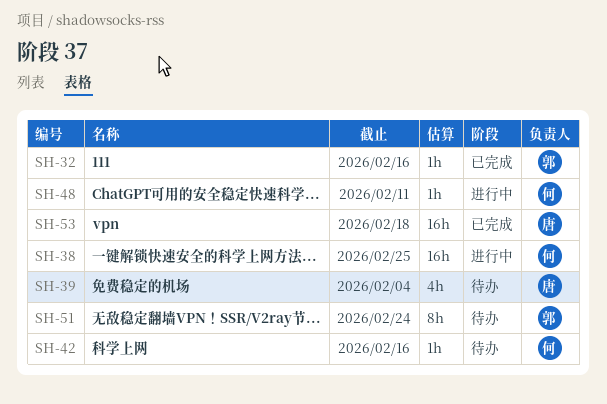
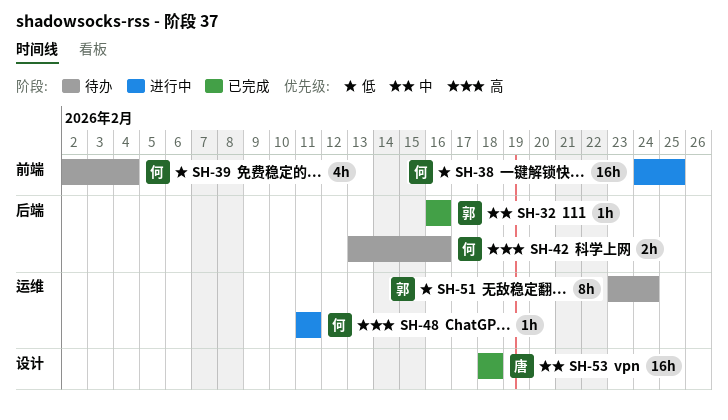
SH-39, owner: 唐 -> 何
SH-42, estimate: 1h -> 2h

